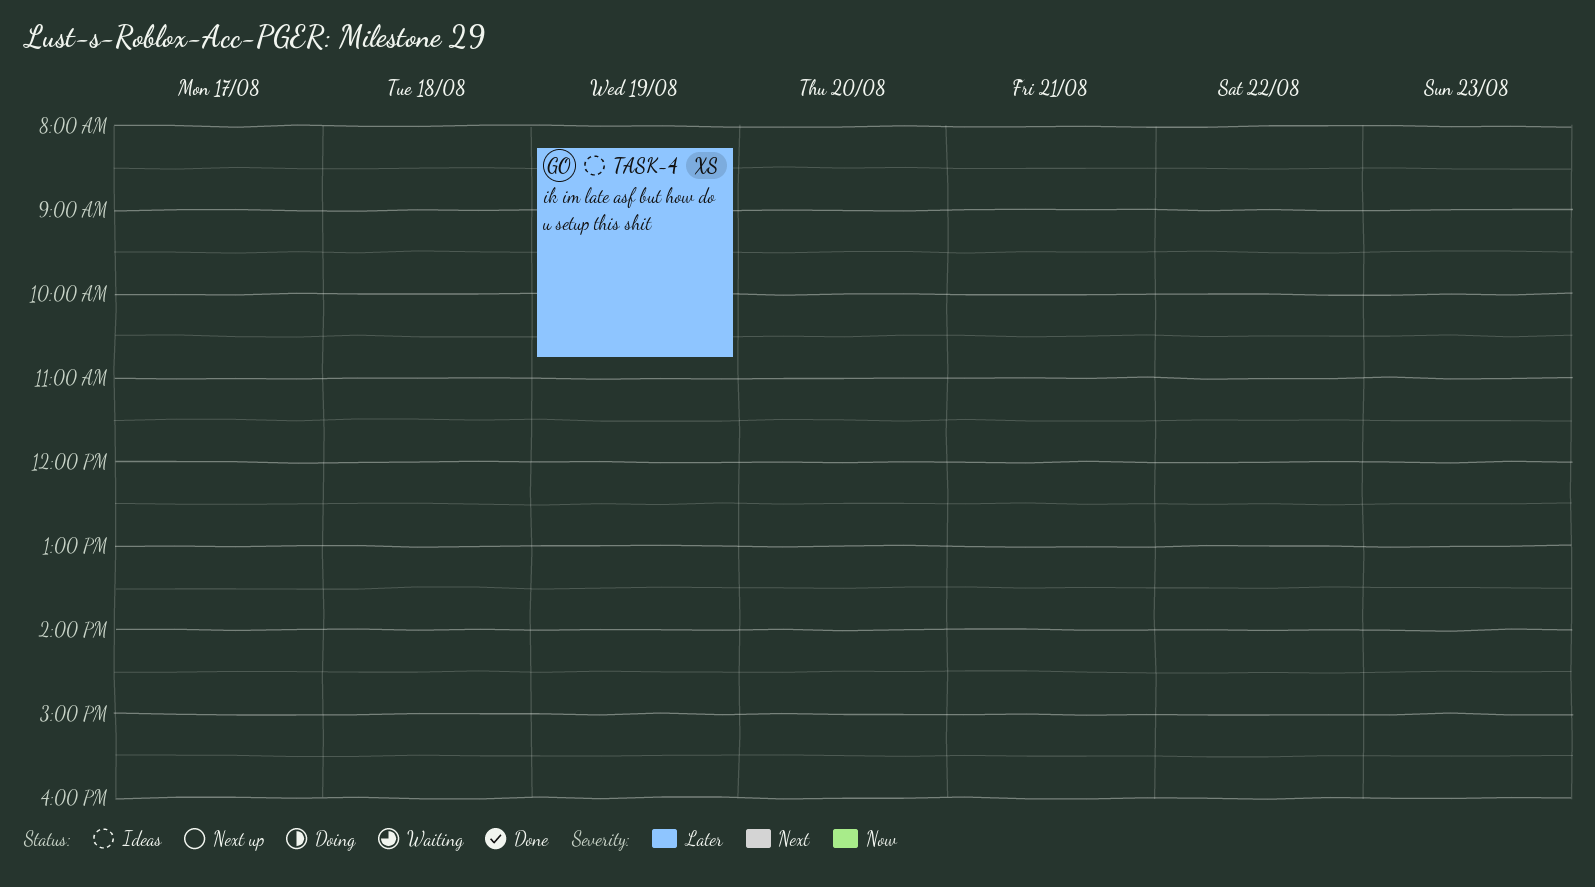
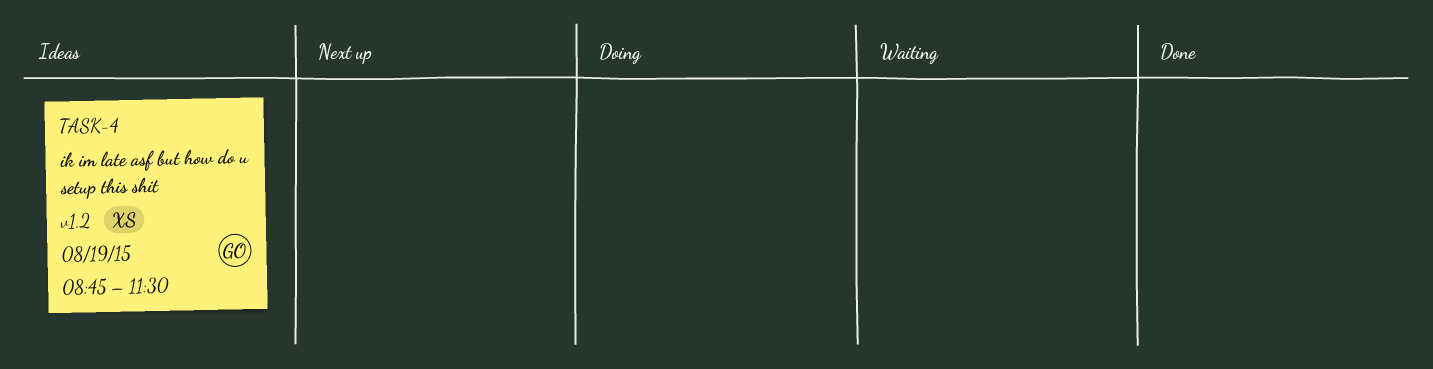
TASK-4, begins: 08:15 -> 08:45
TASK-4, ends: 10:45 -> 11:30

